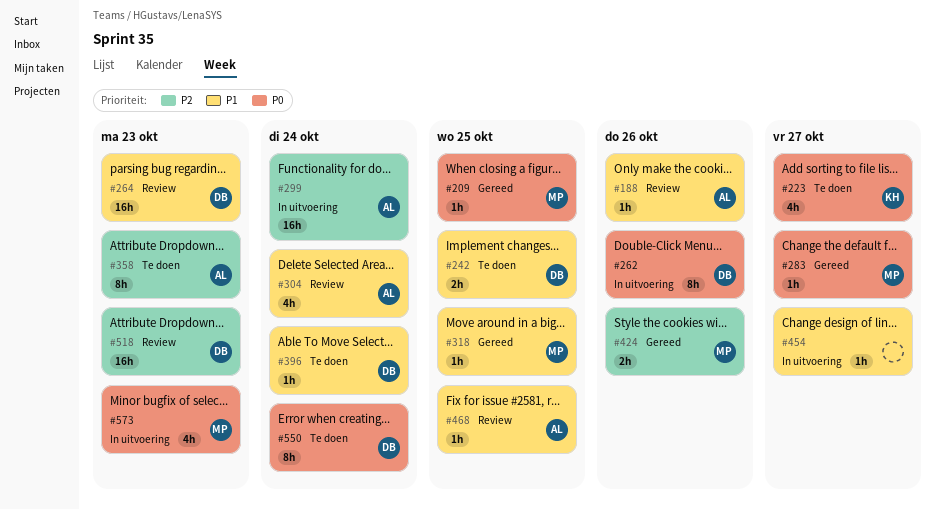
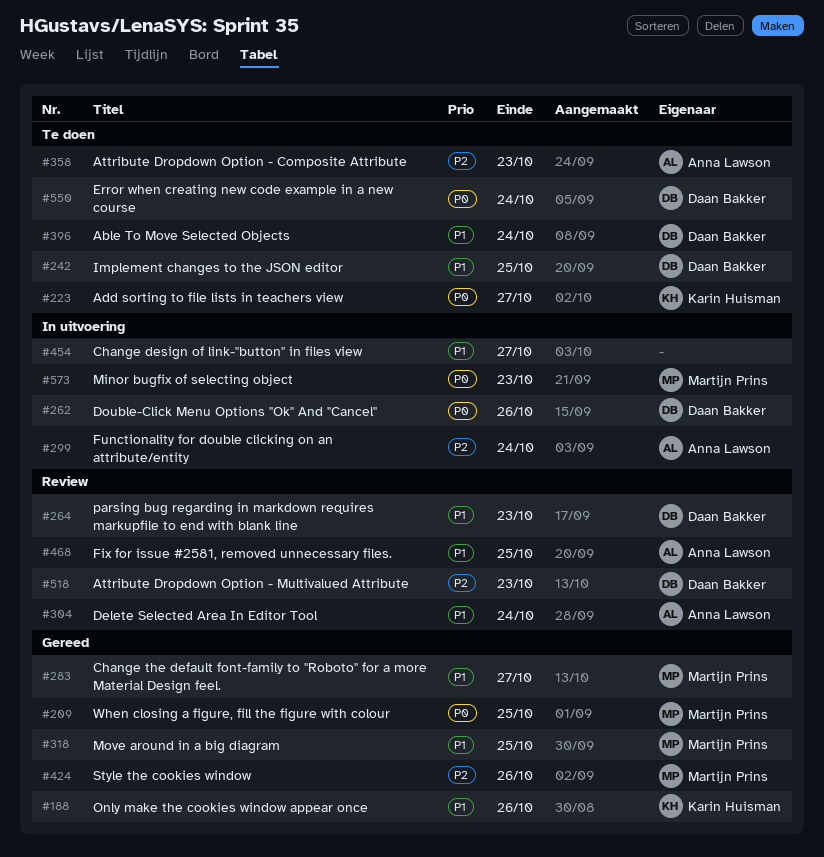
#188, status: Review -> Gereed
#188, owner: Anna Lawson -> Karin Huisman
#283, priority: P0 -> P1

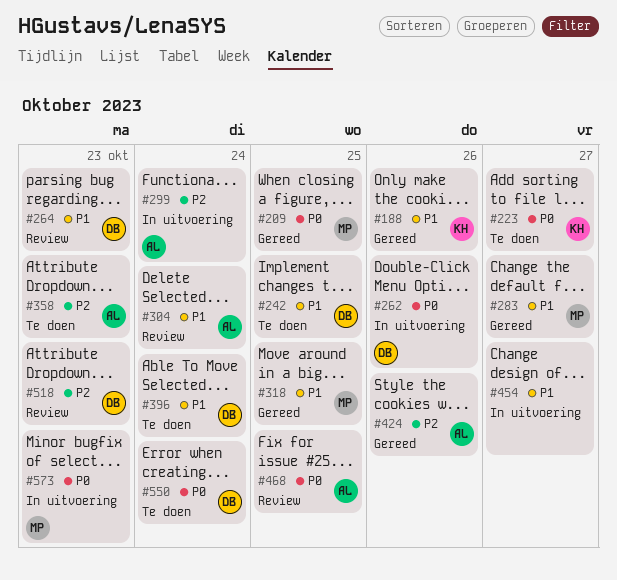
#424, owner: Martijn Prins -> Anna Lawson
#468, priority: P1 -> P0

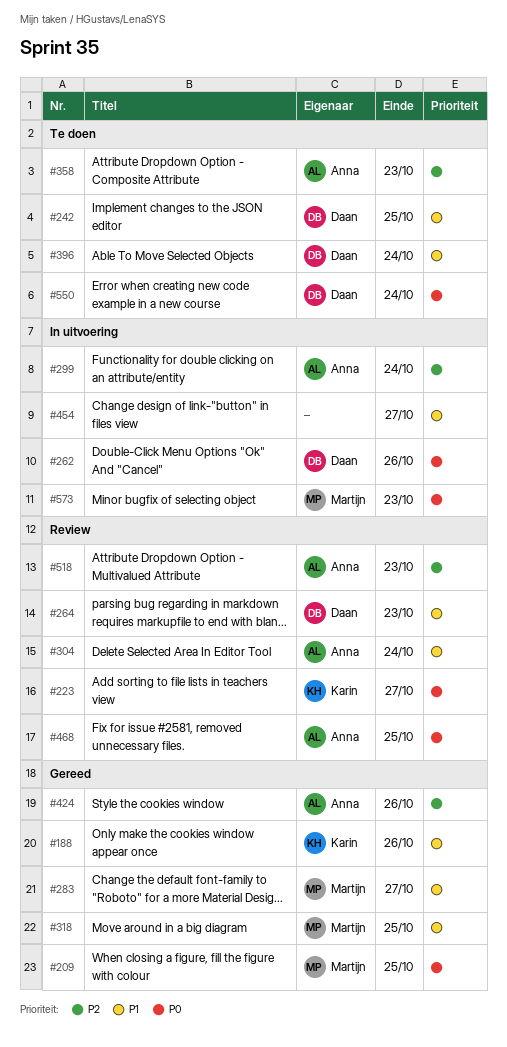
#223, status: Te doen -> Review
#518, owner: Daan -> Anna

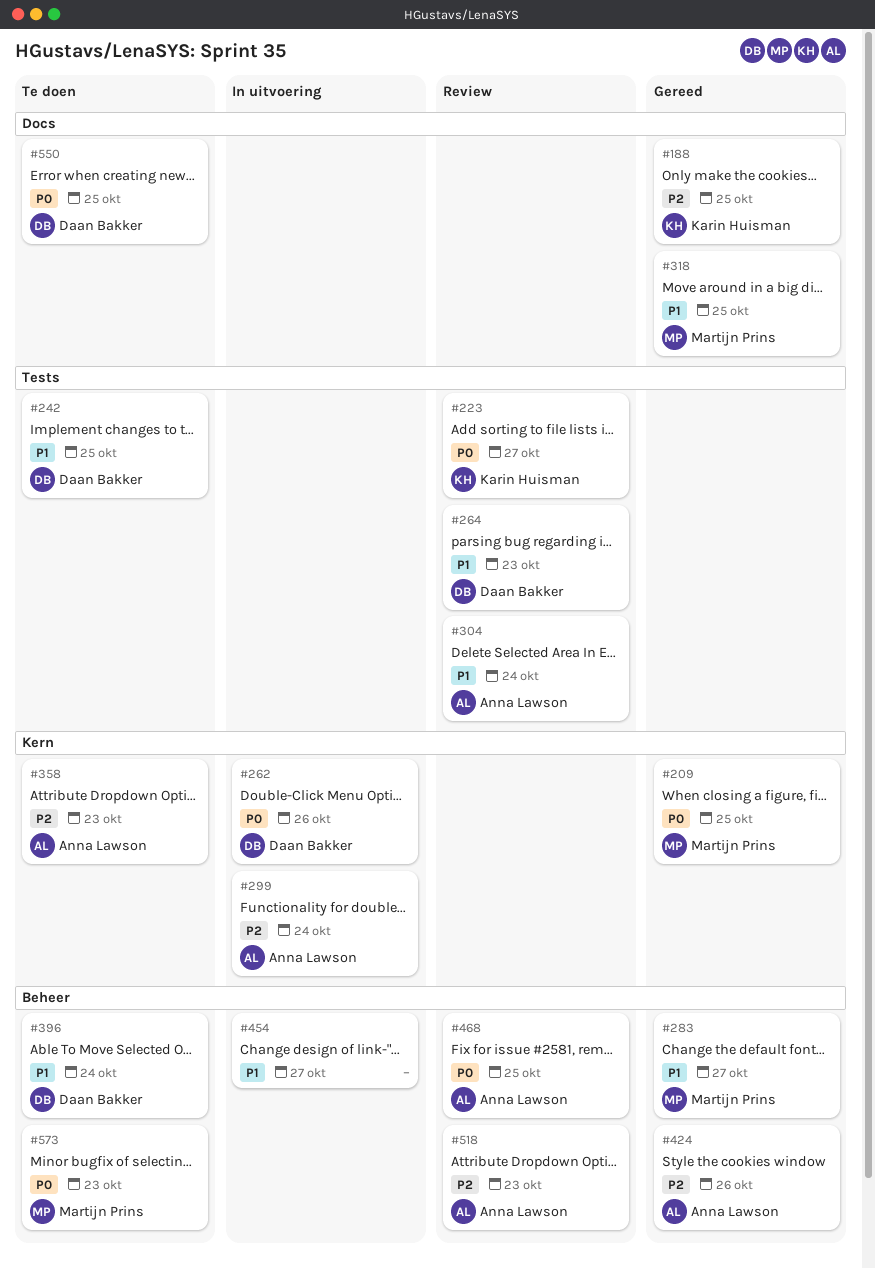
#188, priority: P1 -> P2
#188, due: Oct 26 -> Oct 25
#550, due: Oct 24 -> Oct 25
#573, status: In uitvoering -> Te doen

